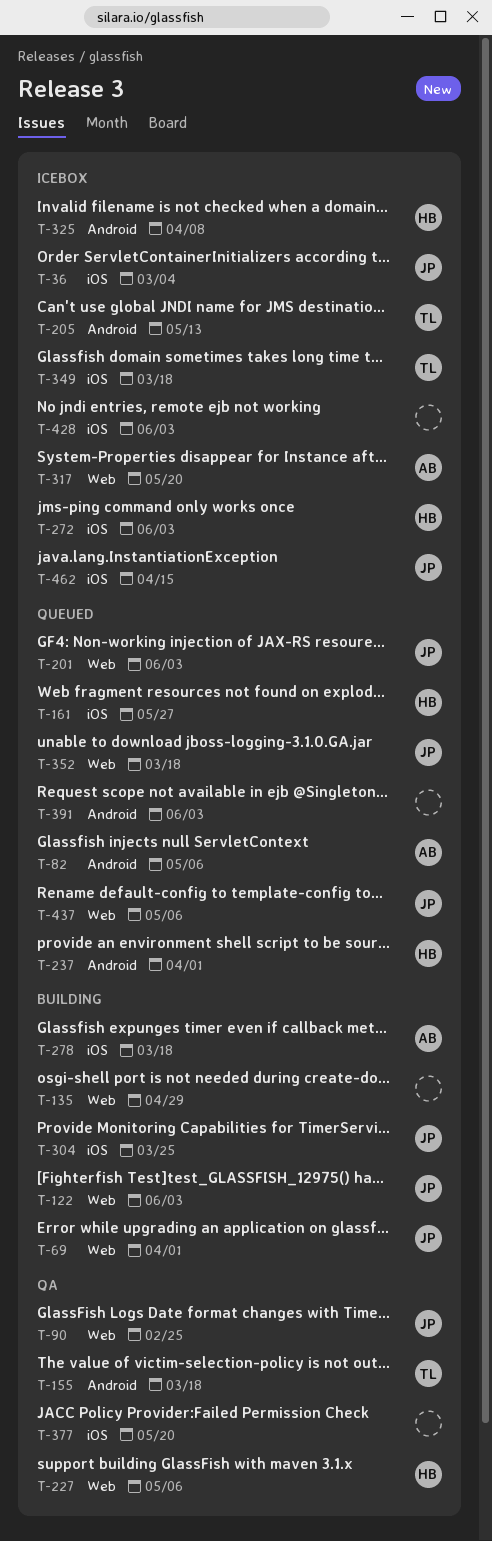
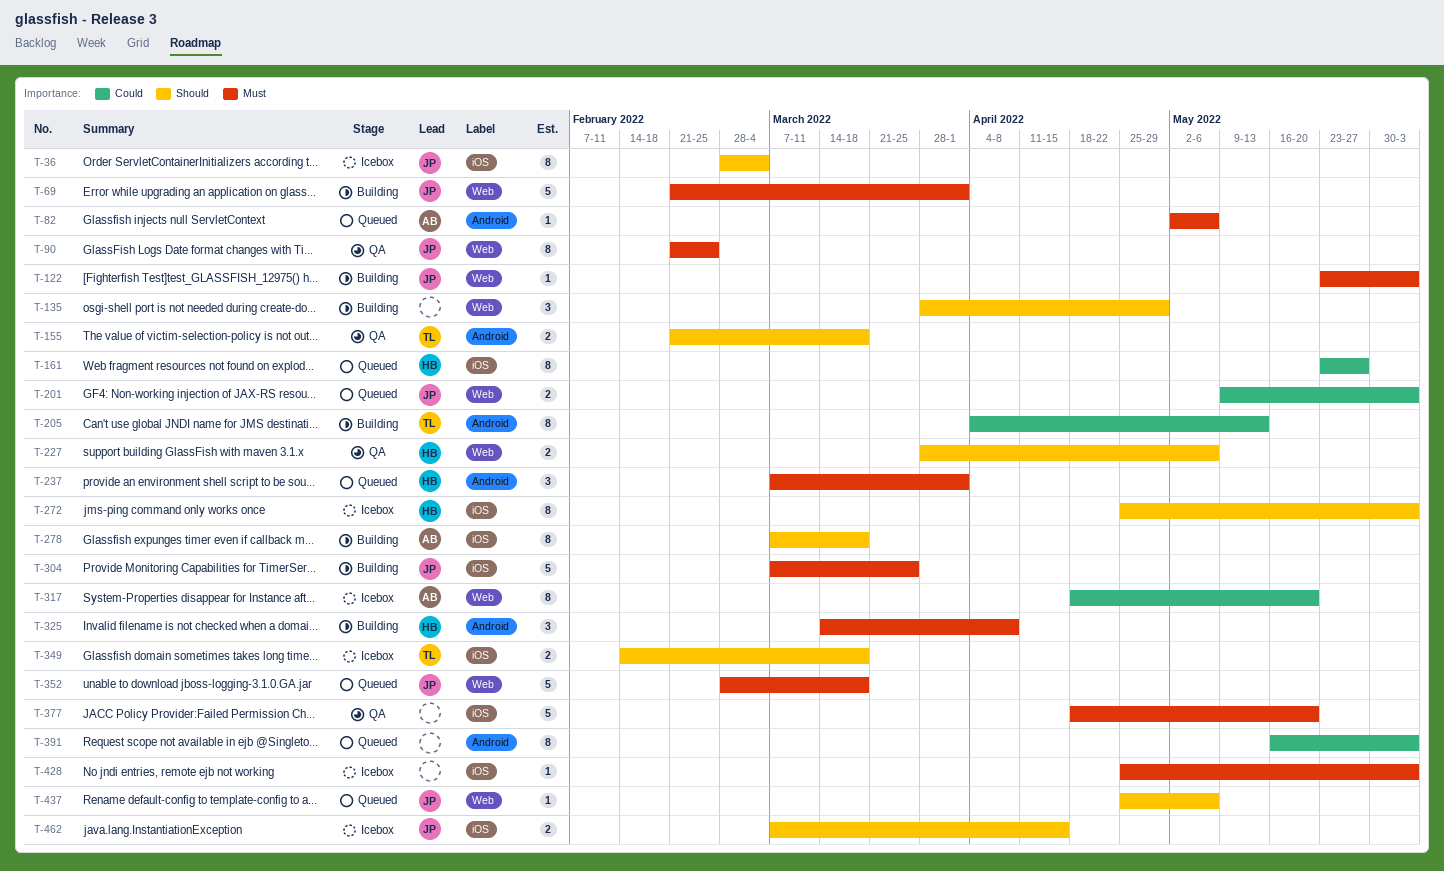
T-205, status: Icebox -> Building
T-325, status: Icebox -> Building

